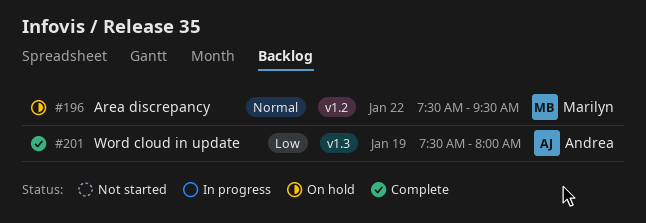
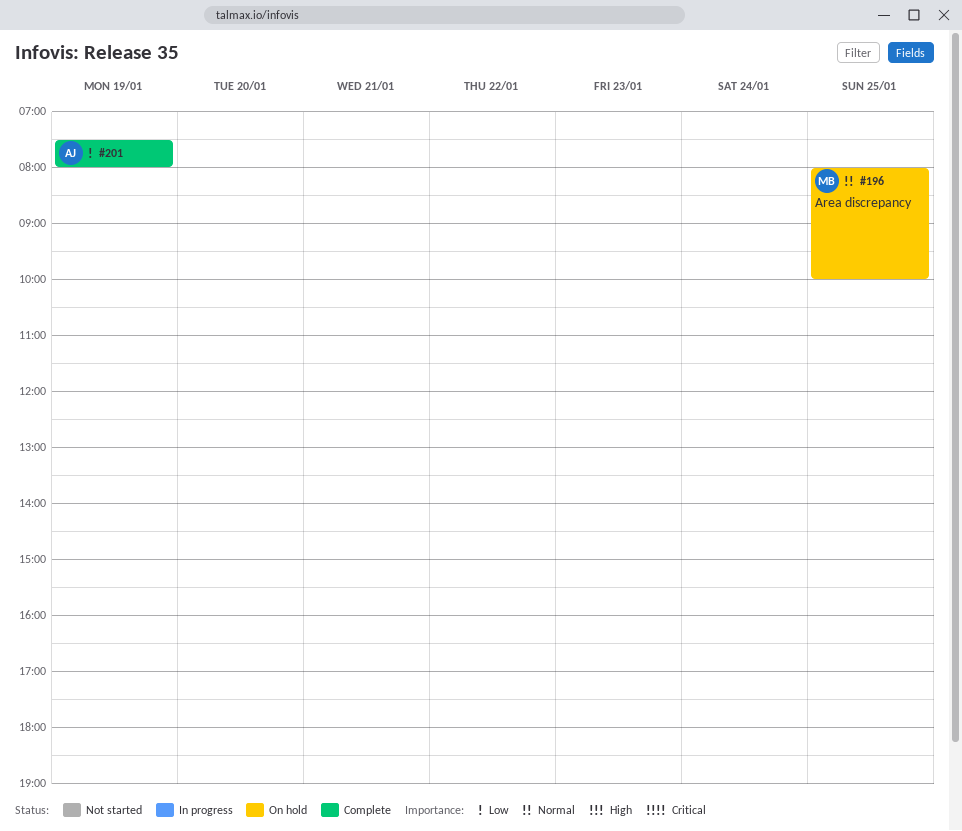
#196, day: Jan 22 -> Jan 25
#196, begins: 07:30 -> 08:00
#196, ends: 09:30 -> 10:00

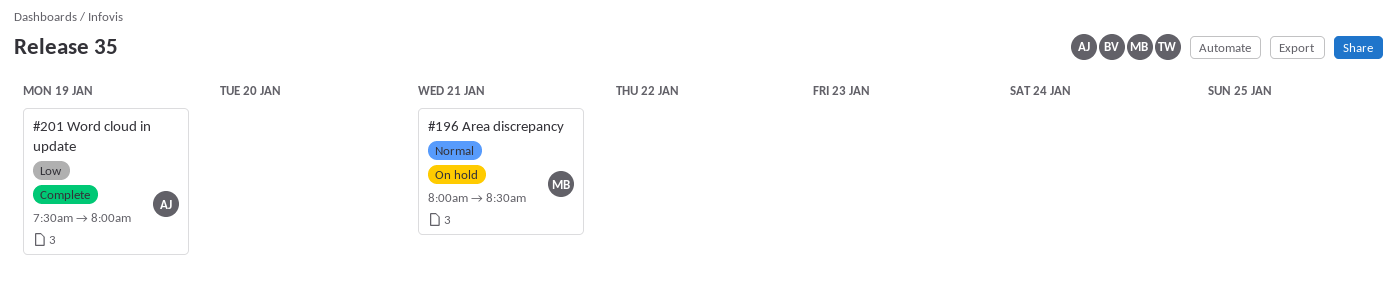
#196, day: Jan 25 -> Jan 21
#196, ends: 10:00 -> 08:30

